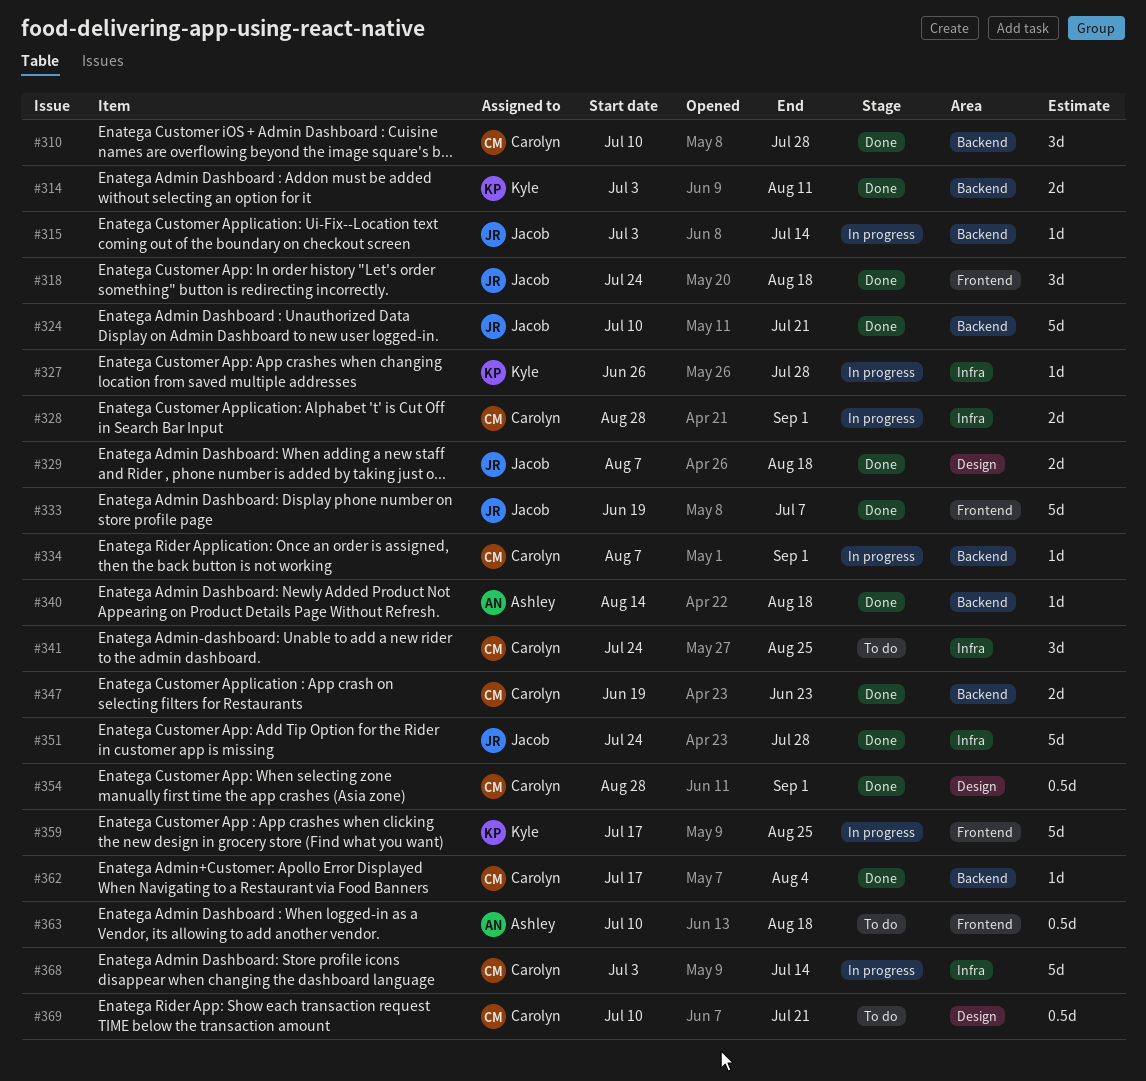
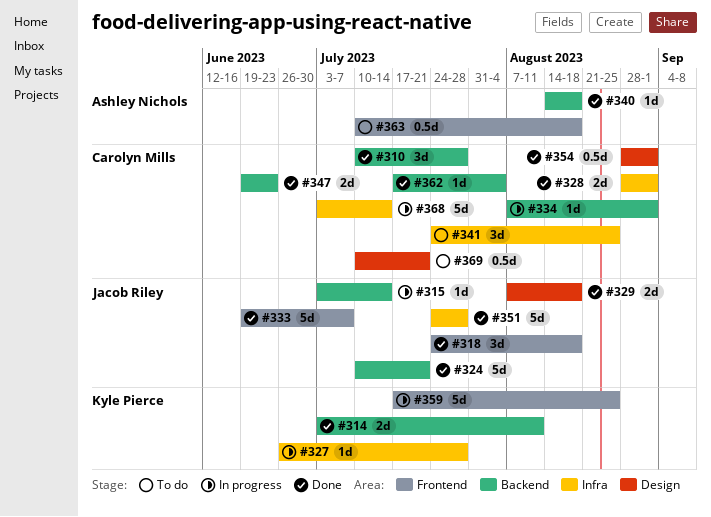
#328, status: In progress -> Done

